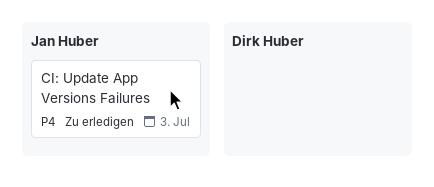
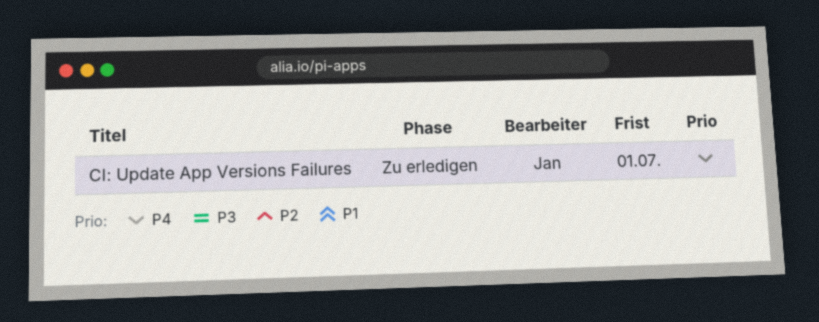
CI: Update App Versions Failures, due: Jul 3 -> Jul 1

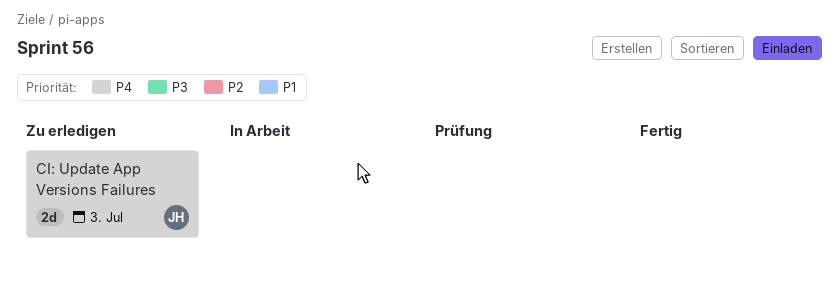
CI: Update App Versions Failures, due: Jul 1 -> Jul 3

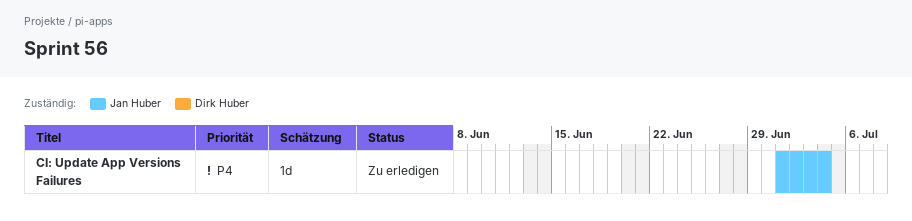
CI: Update App Versions Failures, estimate: 2d -> 1d
CI: Update App Versions Failures, due: Jul 3 -> Jul 4

